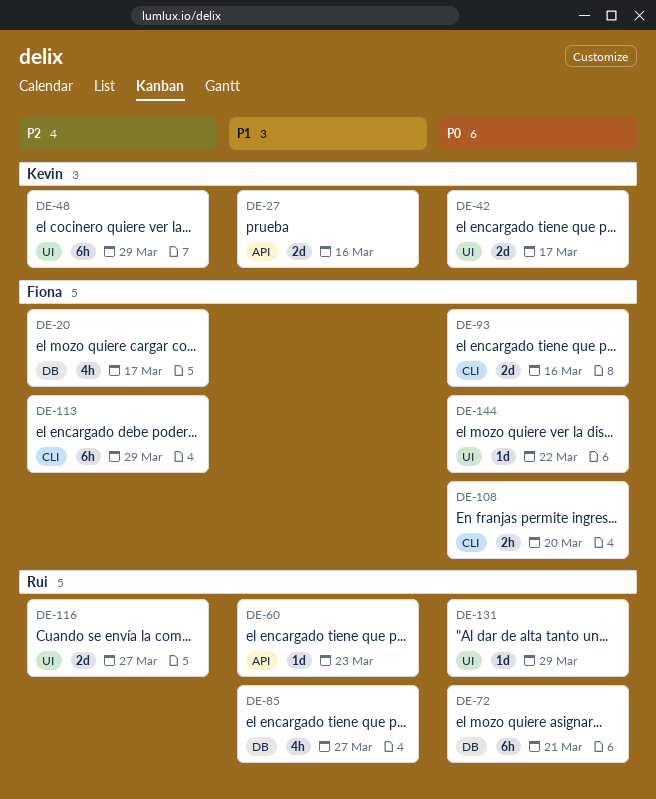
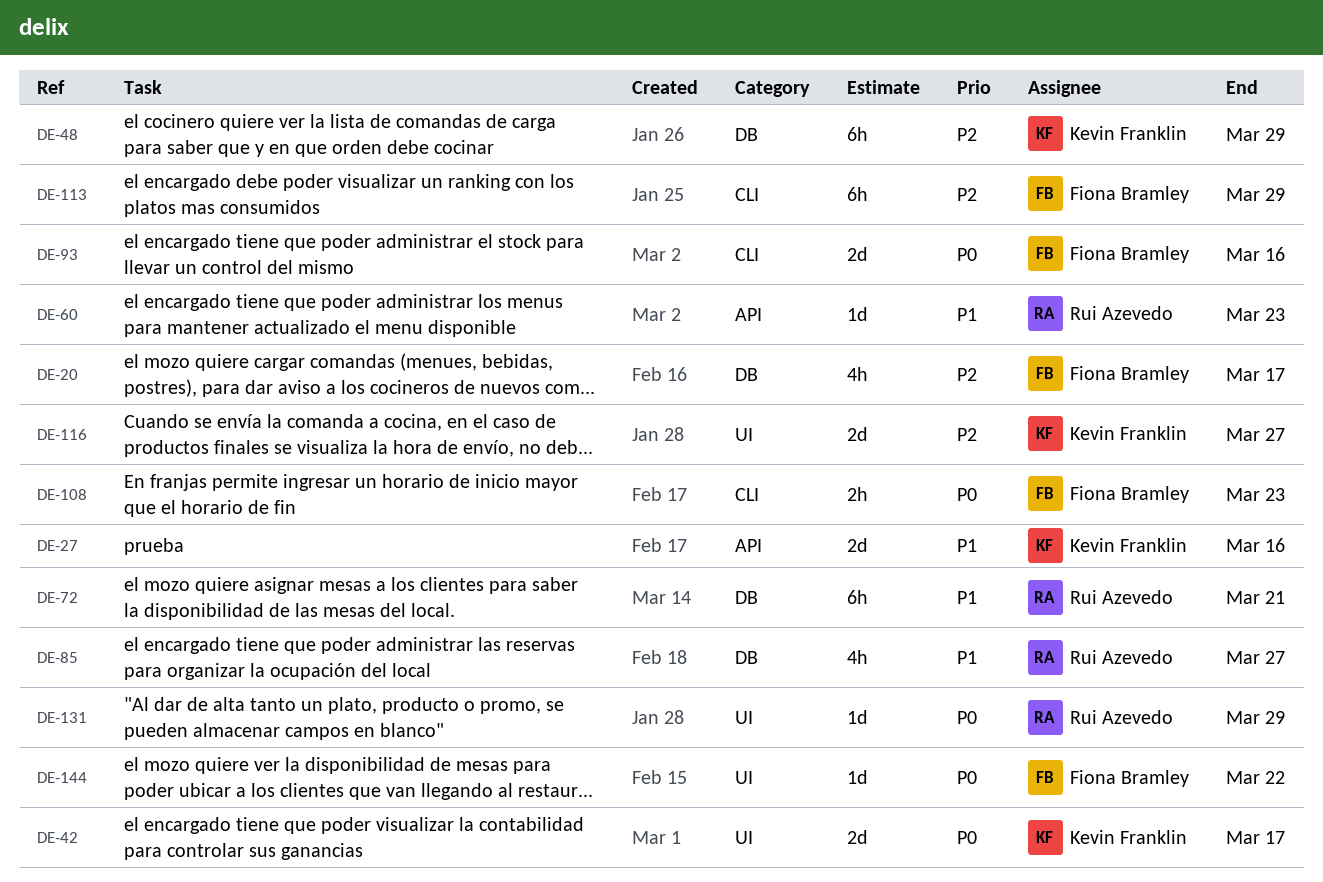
DE-48, label: UI -> DB
DE-72, priority: P0 -> P1
DE-108, due: Mar 20 -> Mar 23
DE-116, owner: Rui Azevedo -> Kevin Franklin

